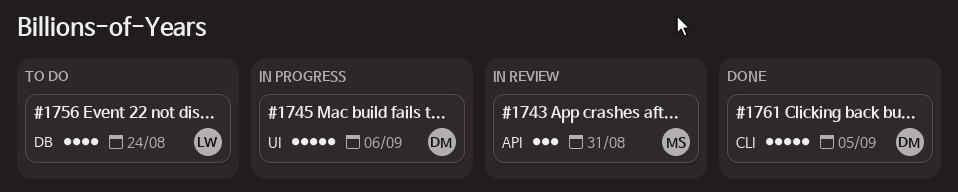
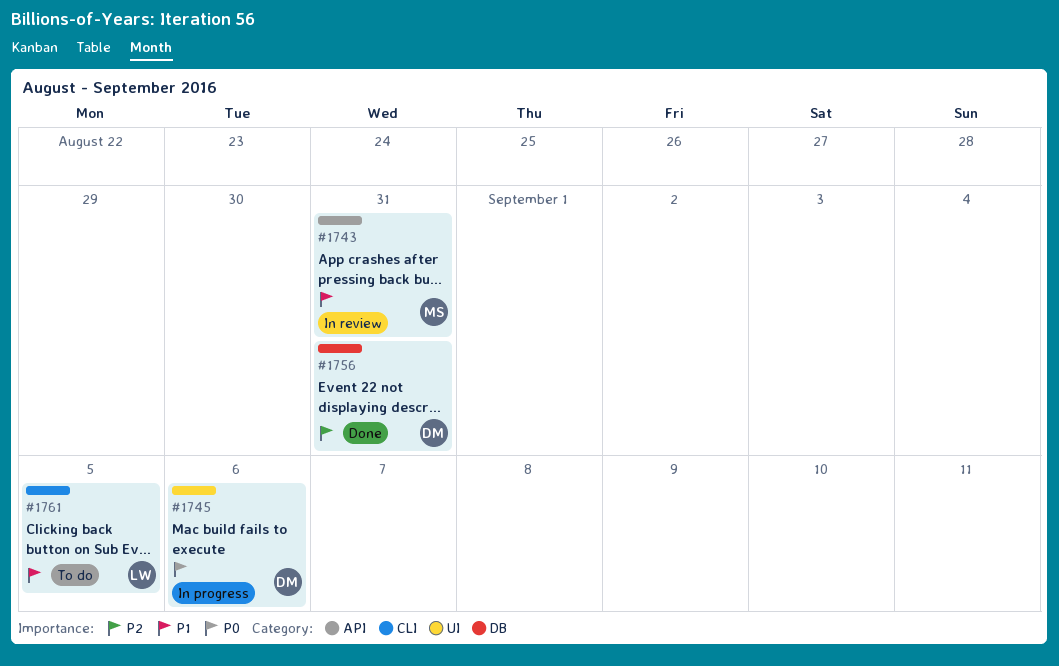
#1756, status: To do -> Done
#1756, owner: LW -> DM
#1756, due: Aug 24 -> Aug 31
#1761, status: Done -> To do
#1761, owner: DM -> LW

